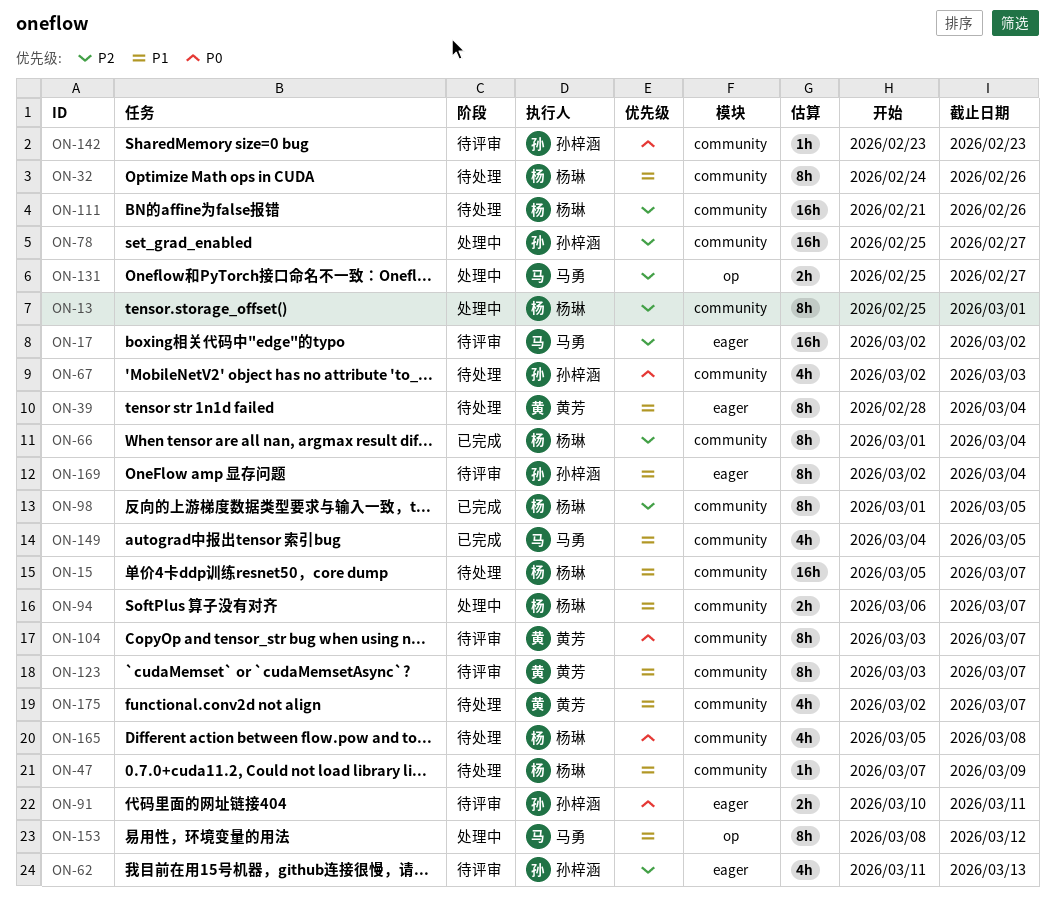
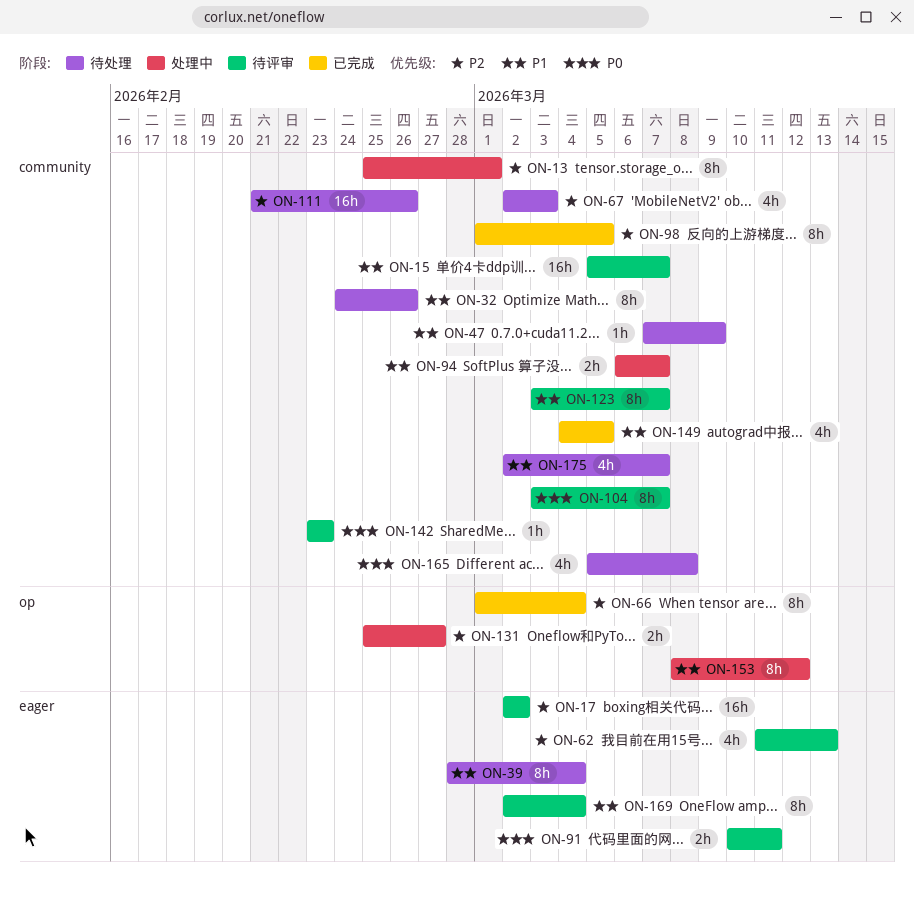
ON-15, status: 待处理 -> 待评审
ON-66, label: community -> op
ON-67, priority: P0 -> P2
ON-78: present -> none

